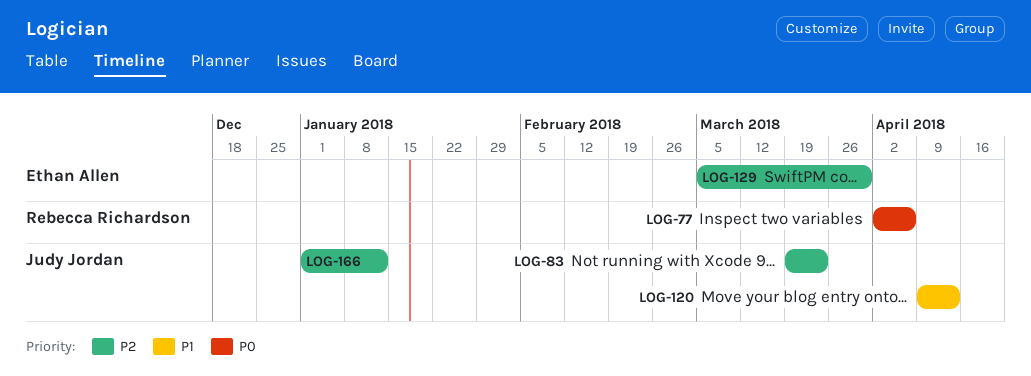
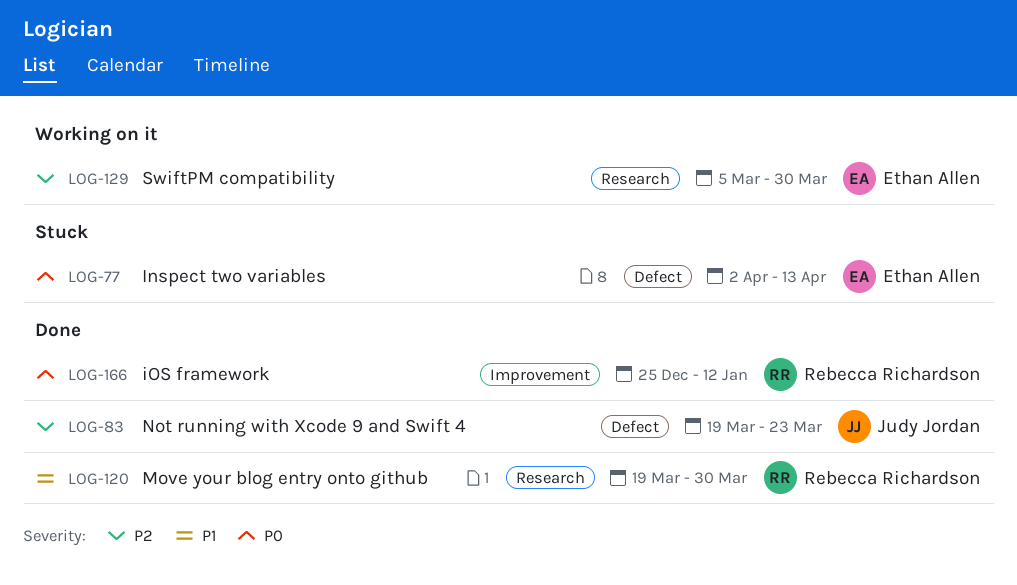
LOG-77, owner: Rebecca Richardson -> Ethan Allen
LOG-77, due: Apr 6 -> Apr 13
LOG-120, owner: Judy Jordan -> Rebecca Richardson
LOG-120, start: Apr 9 -> Mar 19
LOG-120, due: Apr 13 -> Mar 30
LOG-166, owner: Judy Jordan -> Rebecca Richardson
LOG-166, priority: P2 -> P0
LOG-166, start: Jan 1 -> Dec 25

